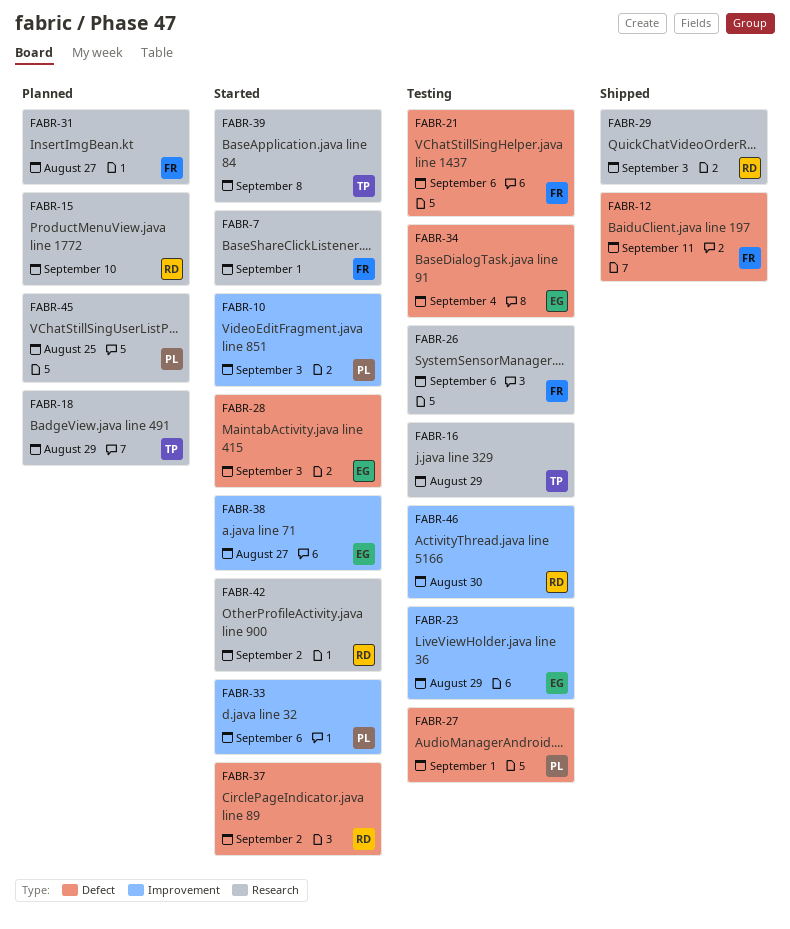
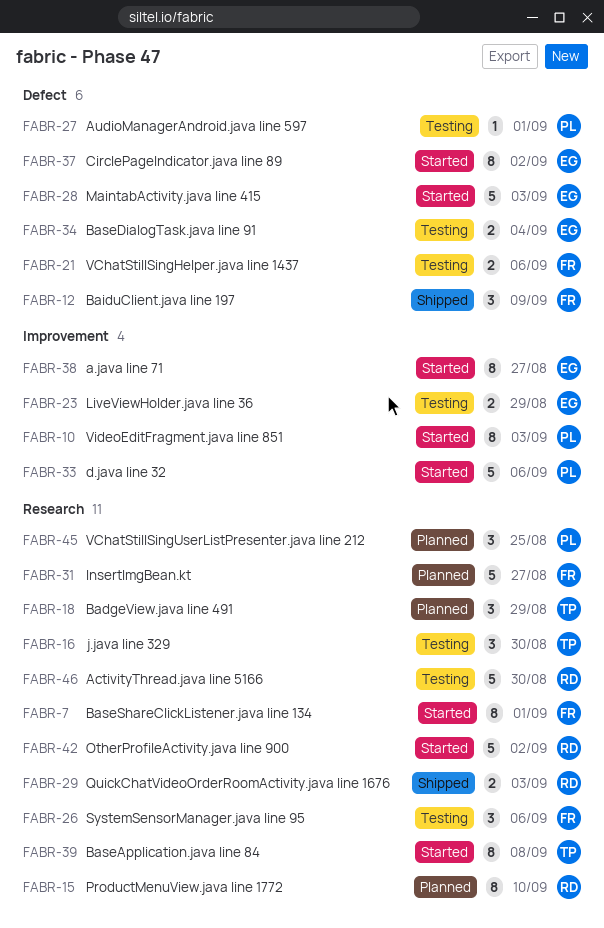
FABR-12, due: Sep 11 -> Sep 9
FABR-16, due: Aug 29 -> Aug 30
FABR-37, owner: RD -> EG
FABR-46, label: Improvement -> Research

